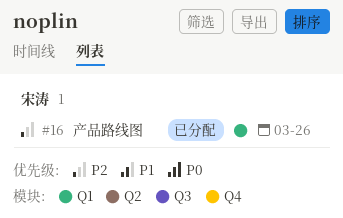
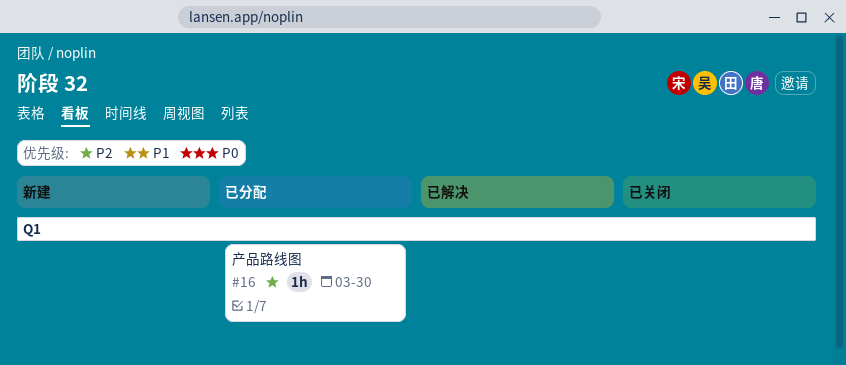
#16, due: Mar 26 -> Mar 30

